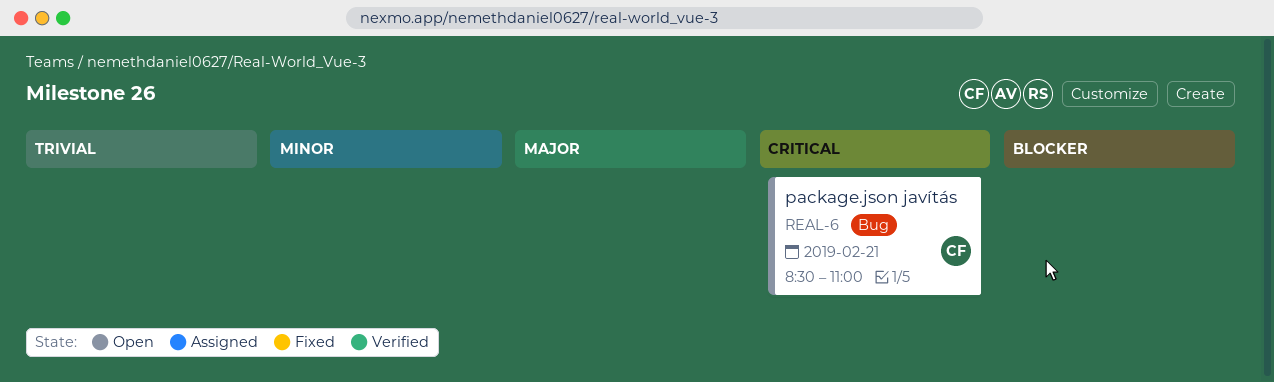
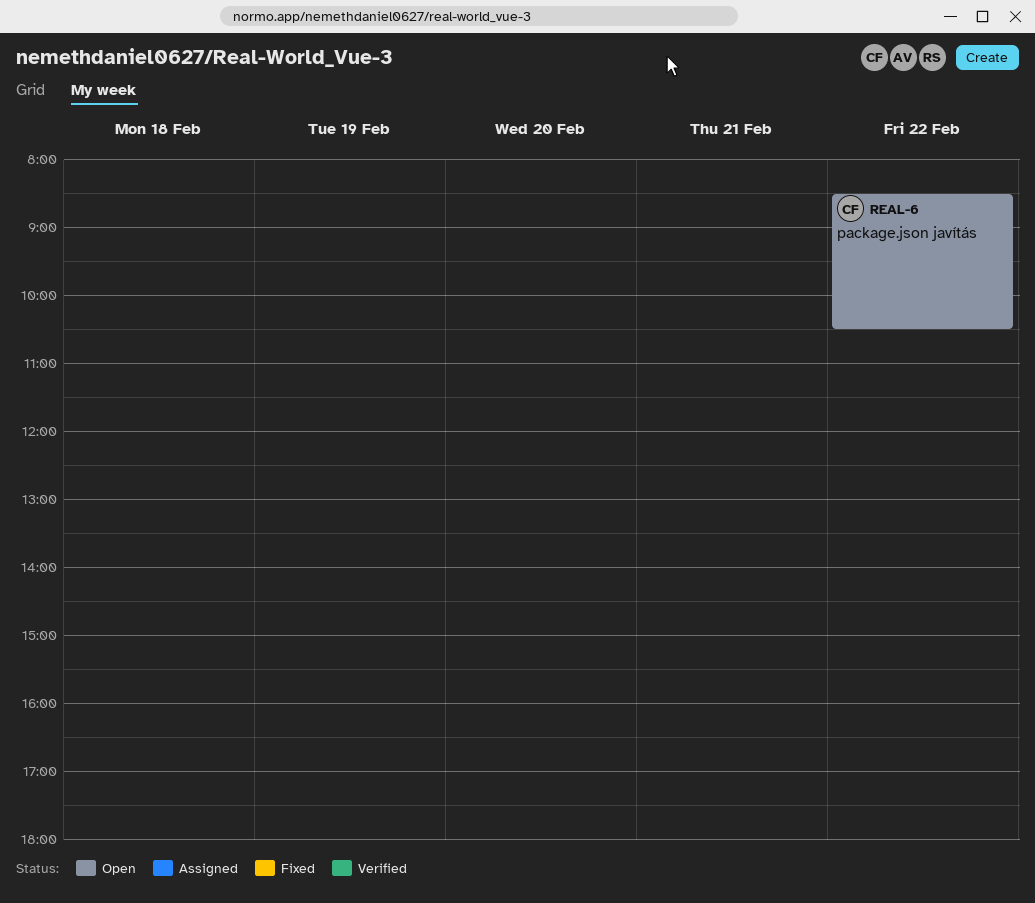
REAL-6, day: Feb 21 -> Feb 22
REAL-6, ends: 11:00 -> 10:30

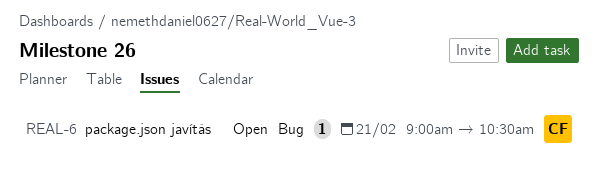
REAL-6, day: Feb 22 -> Feb 21
REAL-6, begins: 08:30 -> 09:00

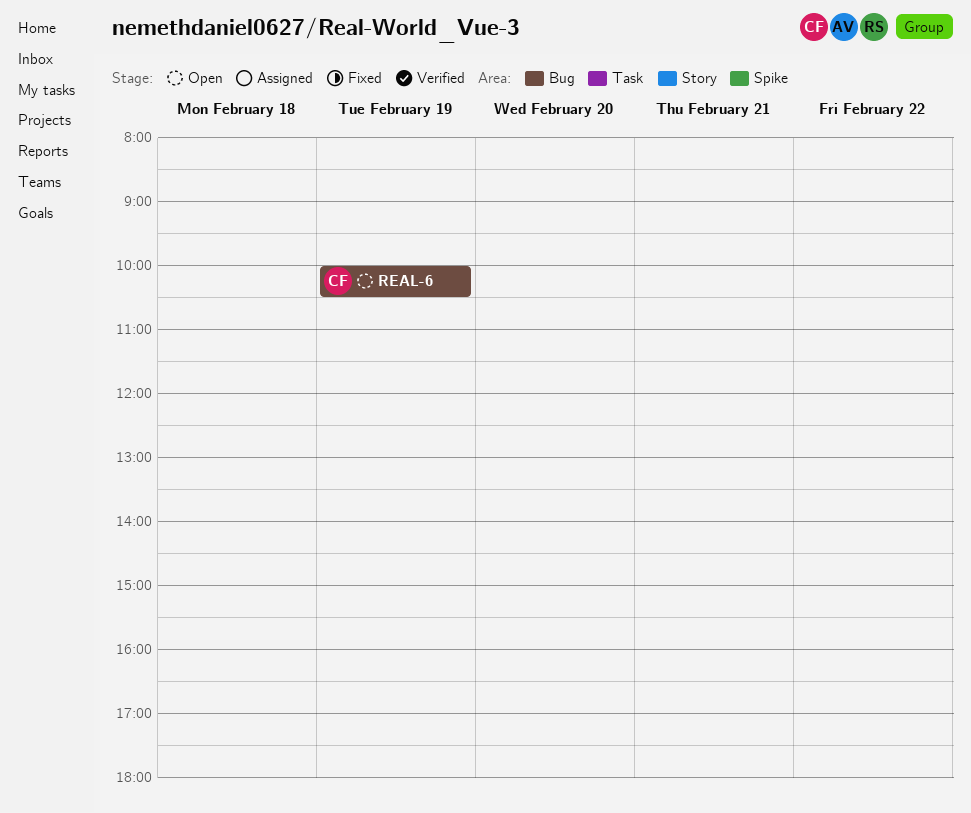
REAL-6, day: Feb 21 -> Feb 19
REAL-6, begins: 09:00 -> 10:00

